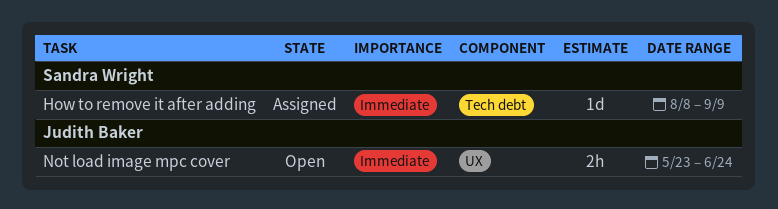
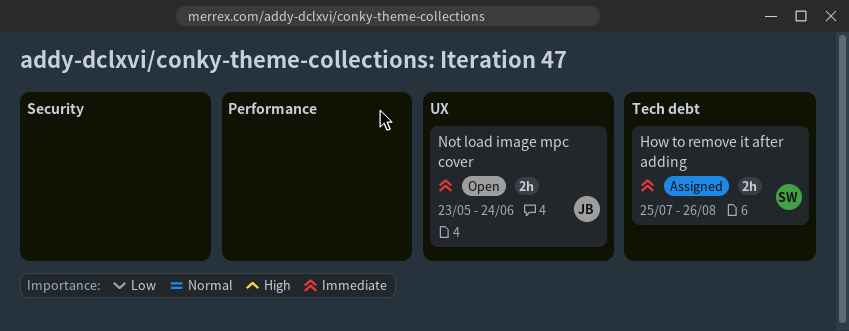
How to remove it after adding, estimate: 1d -> 2h
How to remove it after adding, start: Aug 8 -> Jul 25
How to remove it after adding, due: Sep 9 -> Aug 26

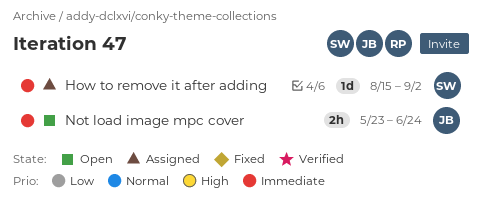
How to remove it after adding, estimate: 2h -> 1d
How to remove it after adding, start: Jul 25 -> Aug 15
How to remove it after adding, due: Aug 26 -> Sep 2

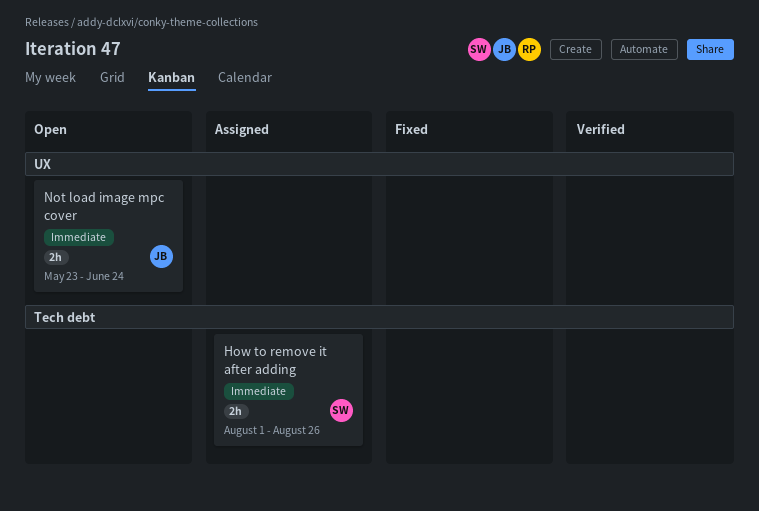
How to remove it after adding, estimate: 1d -> 2h
How to remove it after adding, start: Aug 15 -> Aug 1
How to remove it after adding, due: Sep 2 -> Aug 26

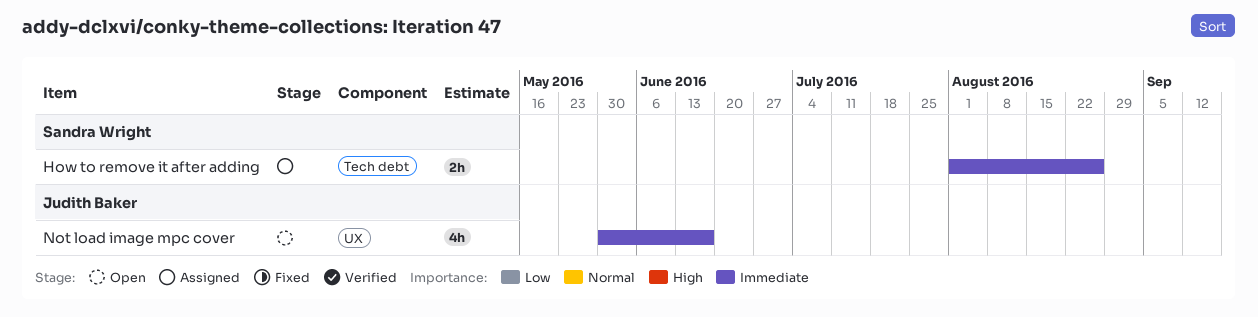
Not load image mpc cover, estimate: 2h -> 4h
Not load image mpc cover, start: May 23 -> May 30
Not load image mpc cover, due: Jun 24 -> Jun 17

